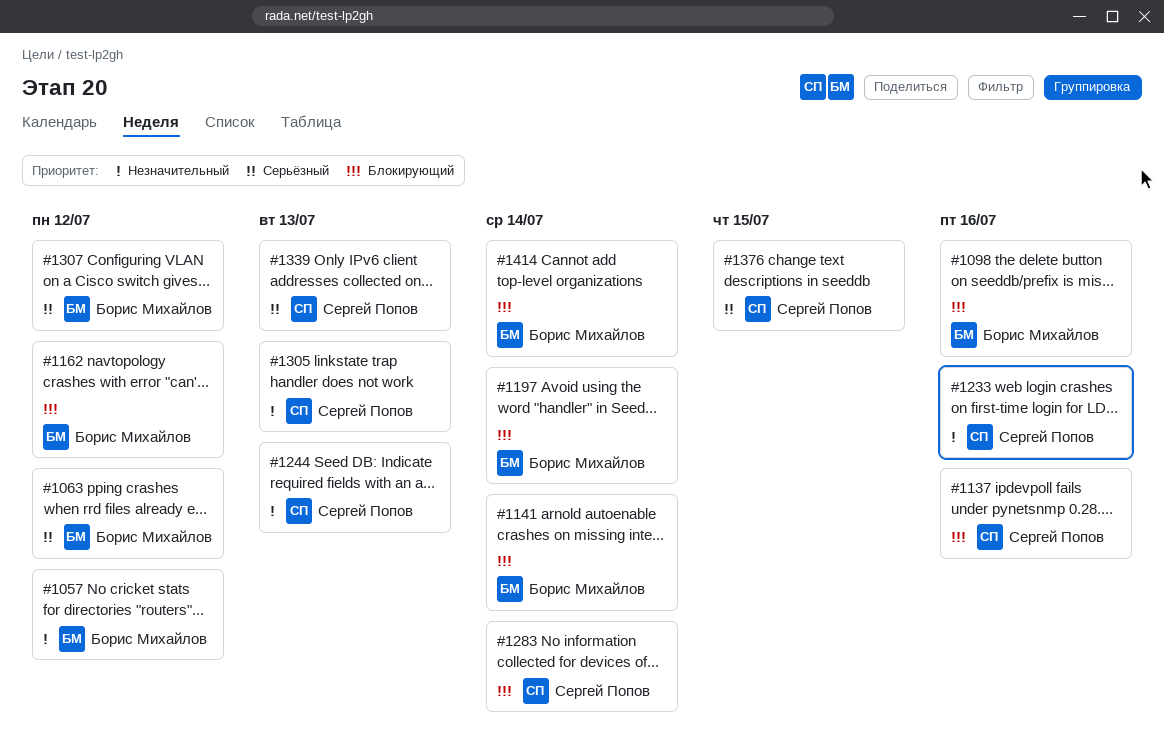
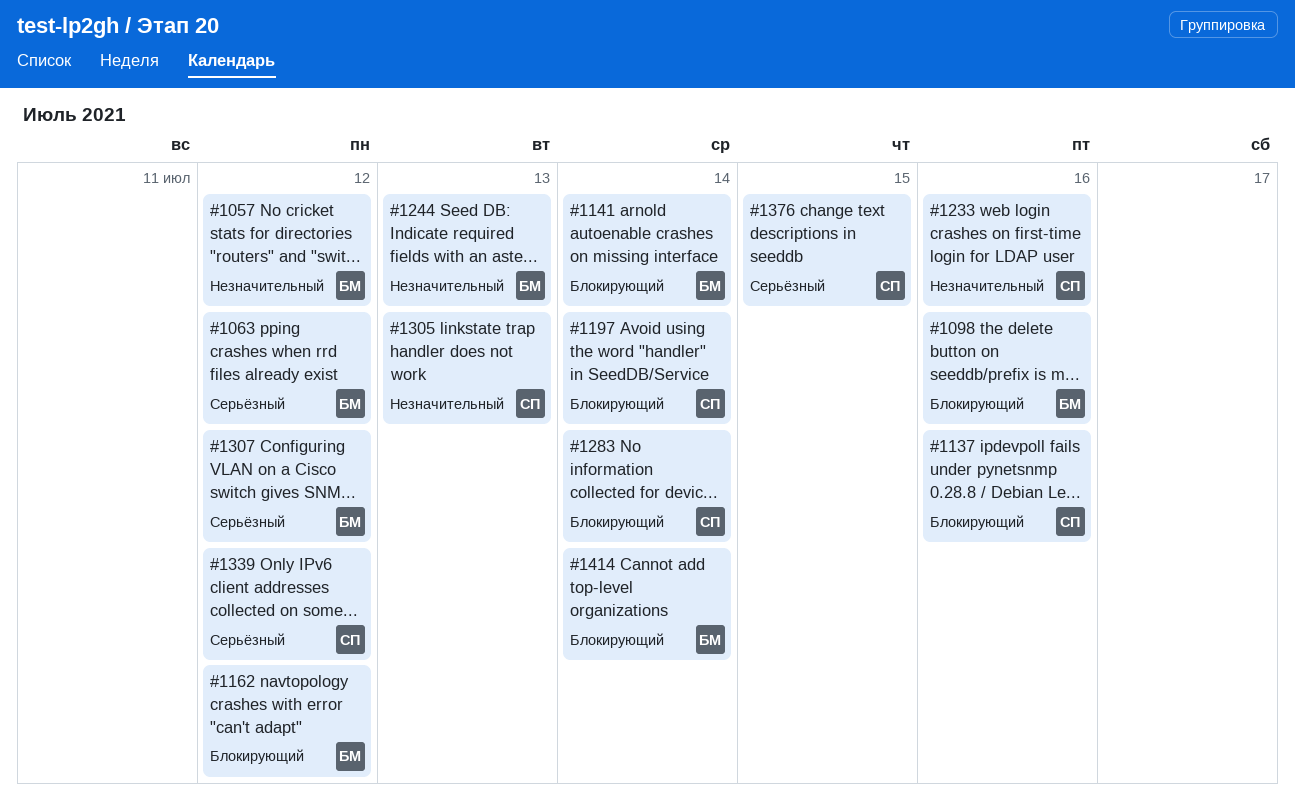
#1197, owner: Борис Михайлов -> Сергей Попов
#1244, owner: Сергей Попов -> Борис Михайлов
#1339, due: Jul 13 -> Jul 12

